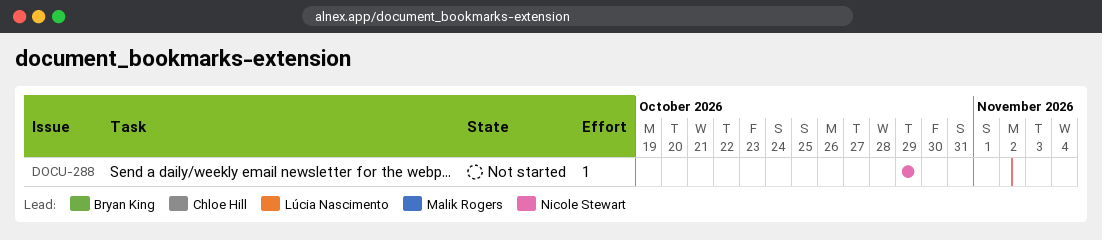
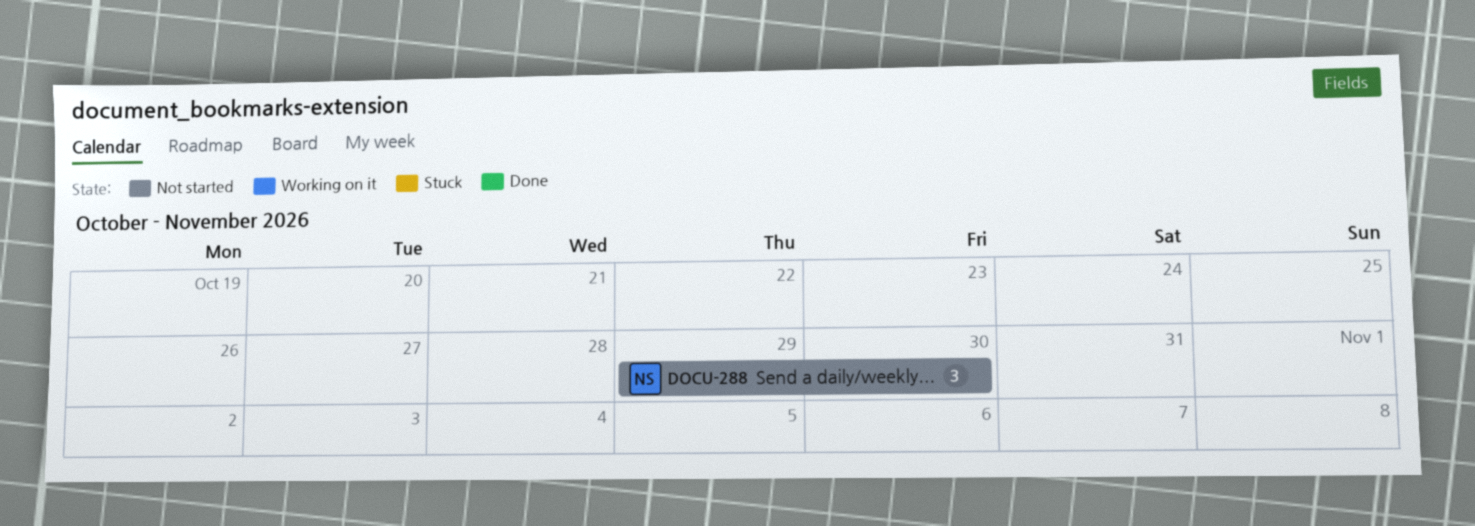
DOCU-288, estimate: 1 -> 3
DOCU-288, due: Oct 29 -> Oct 30

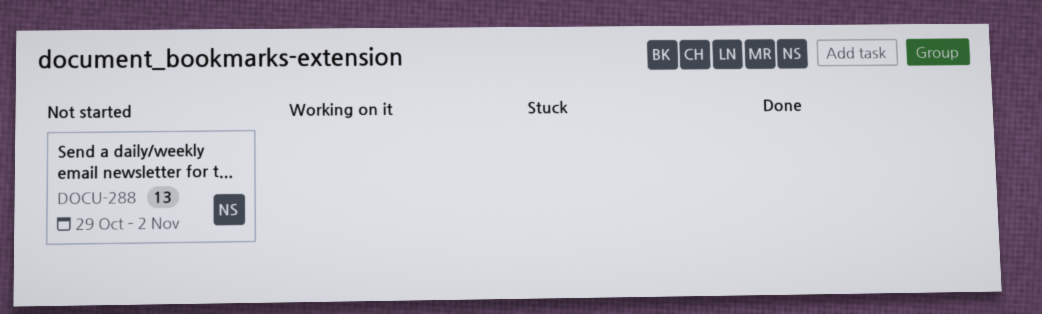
DOCU-288, estimate: 3 -> 13
DOCU-288, due: Oct 30 -> Nov 2

